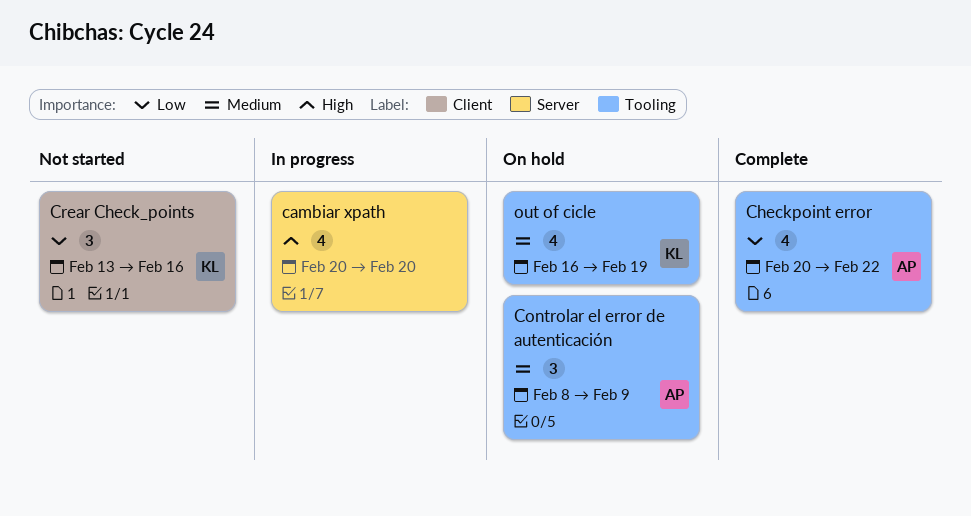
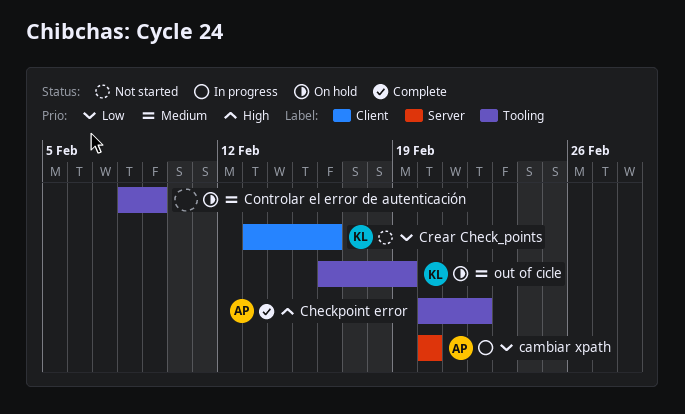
cambiar xpath, owner: none -> AP
cambiar xpath, priority: High -> Low
Checkpoint error, priority: Low -> High
Controlar el error de autenticación, owner: AP -> none

